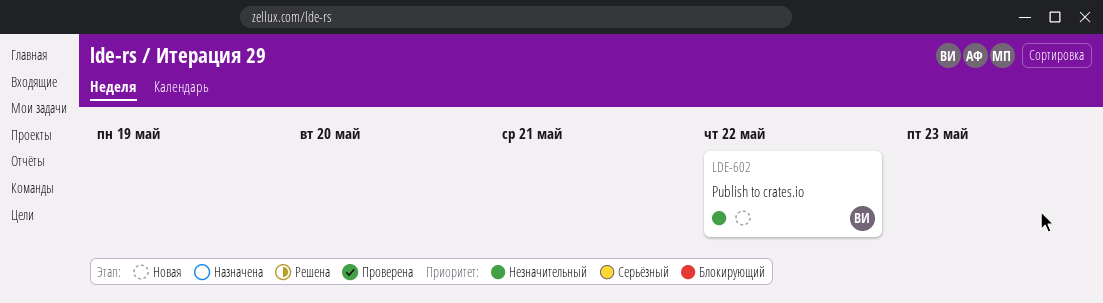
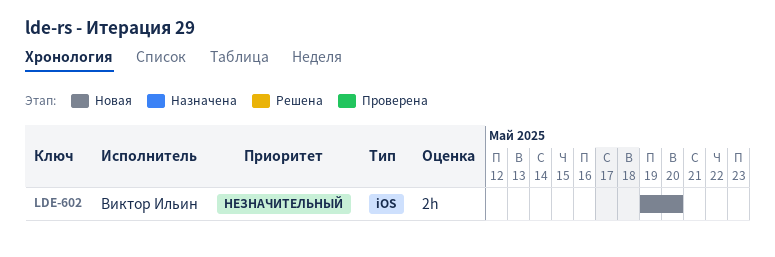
LDE-602, due: May 22 -> May 20

